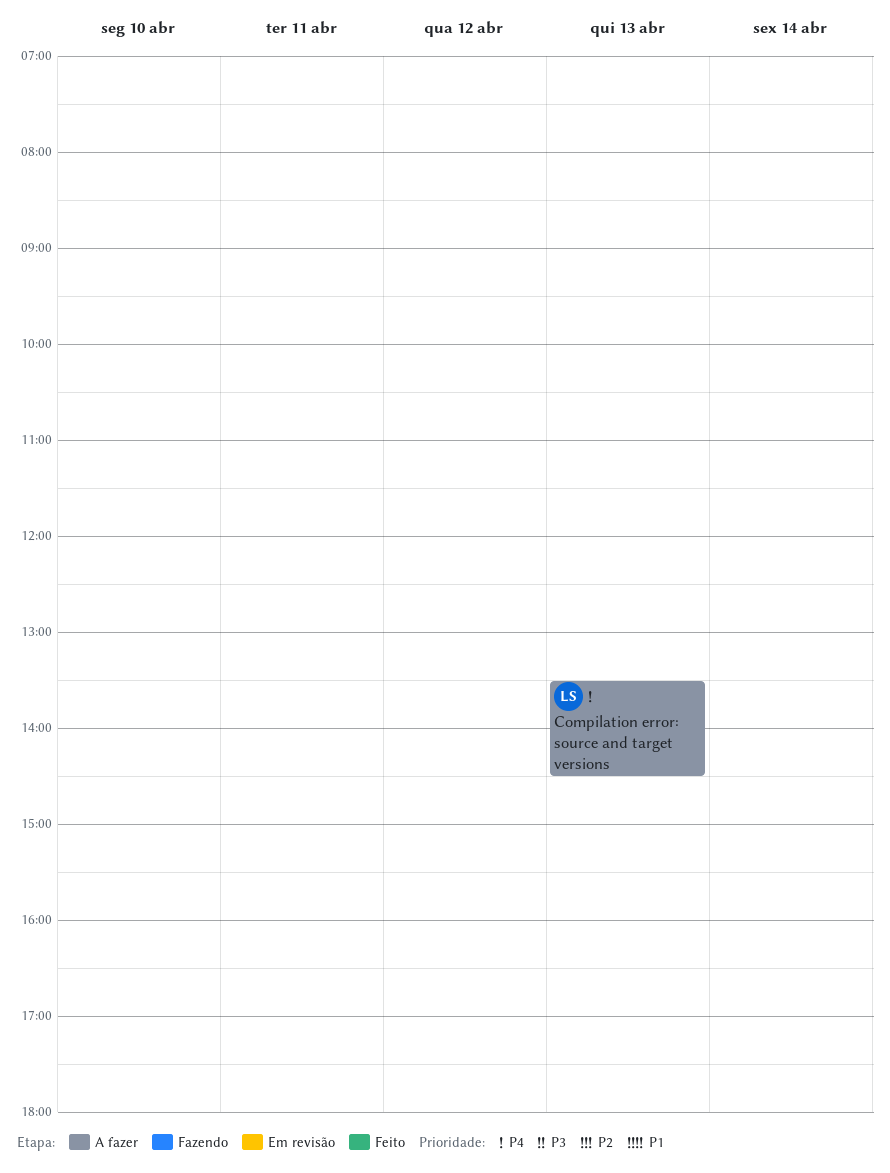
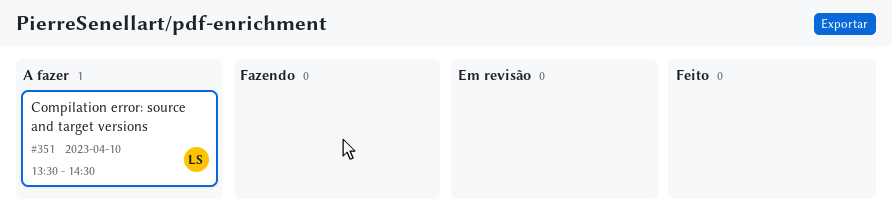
Compilation error: source and target versions, day: Apr 13 -> Apr 10

